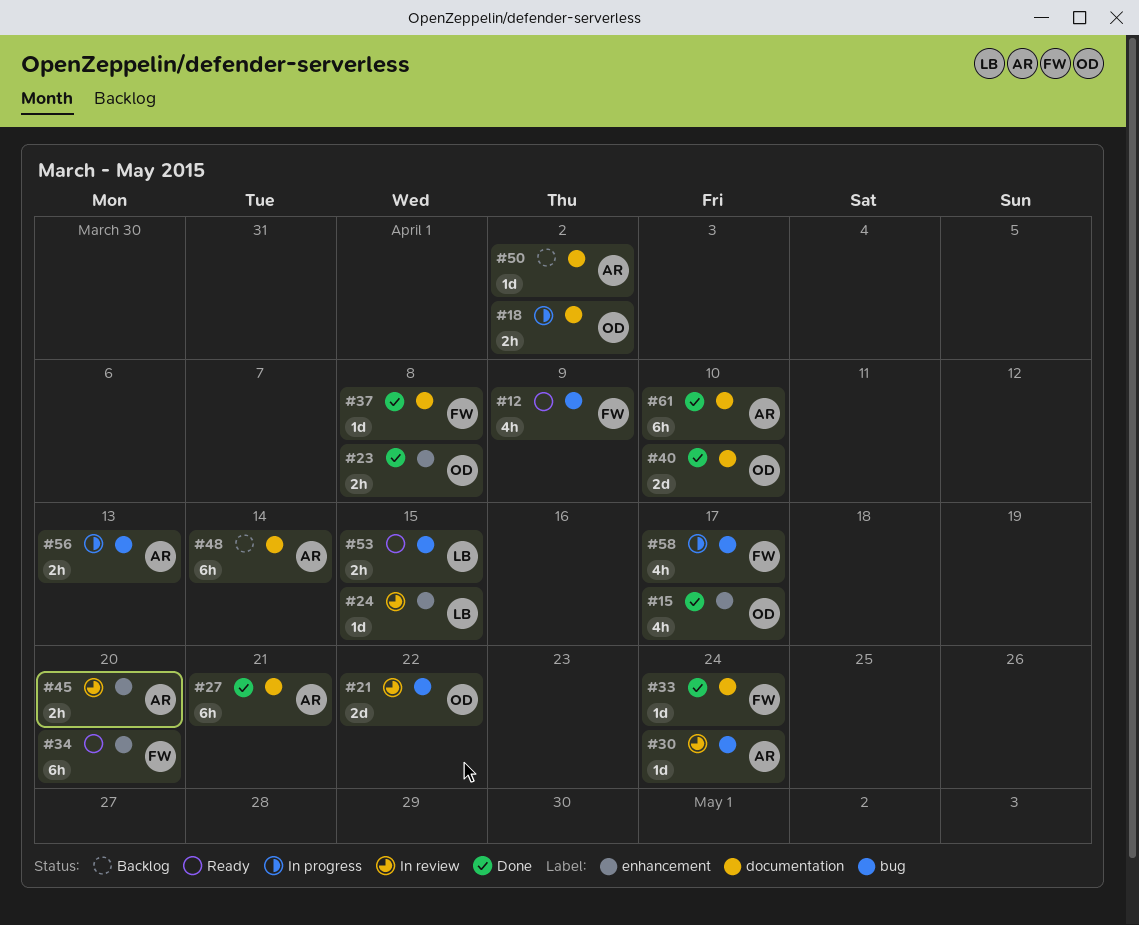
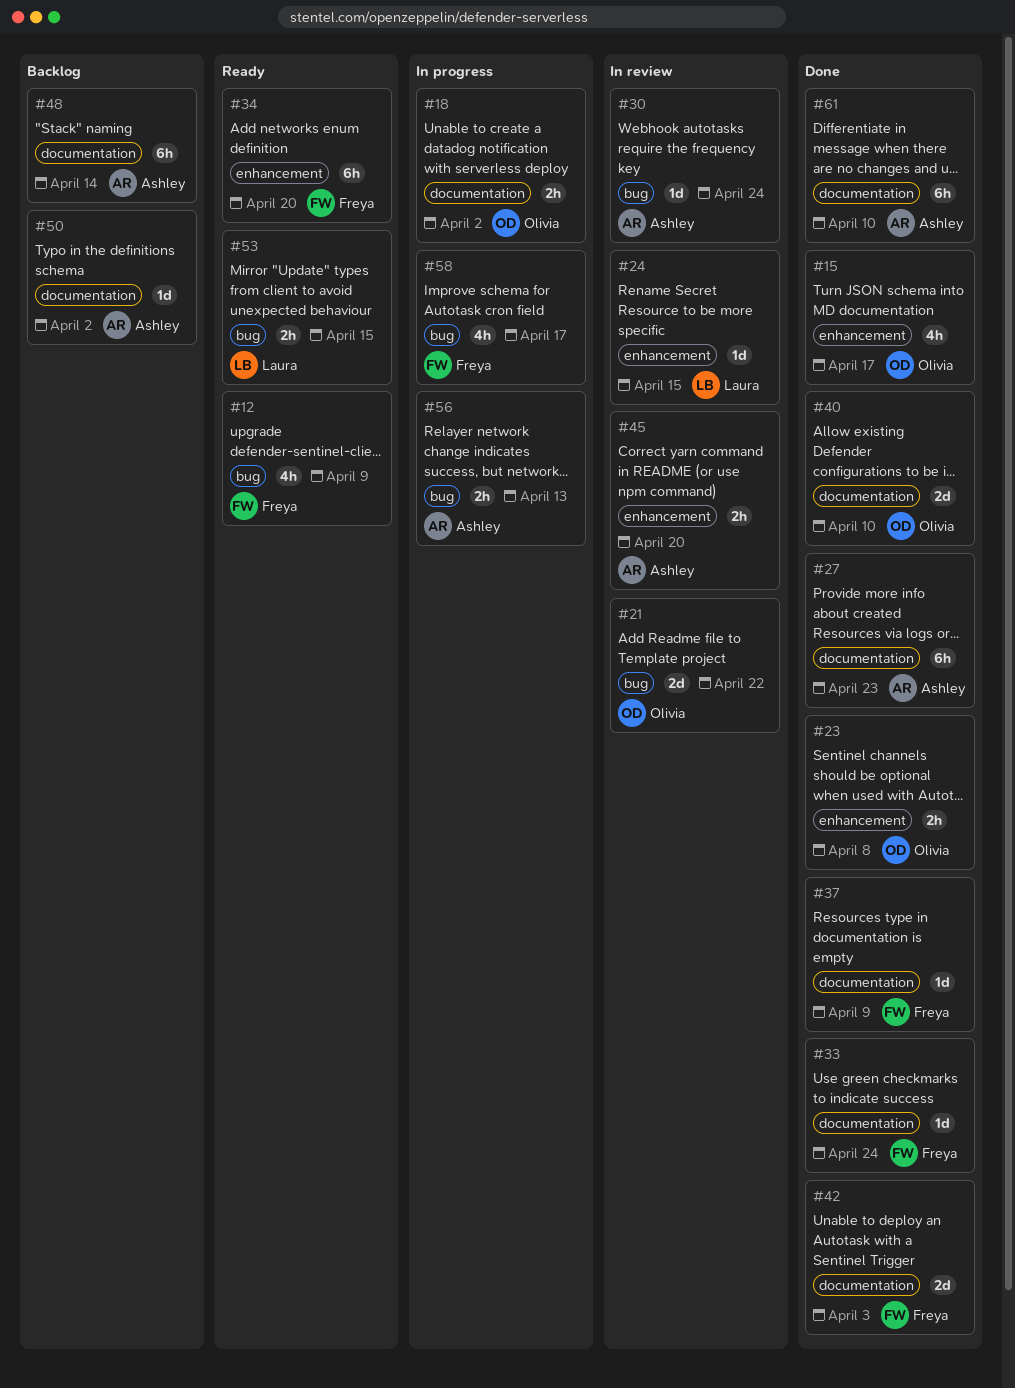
#27, due: Apr 21 -> Apr 23
#37, due: Apr 8 -> Apr 9
#42: none -> present

